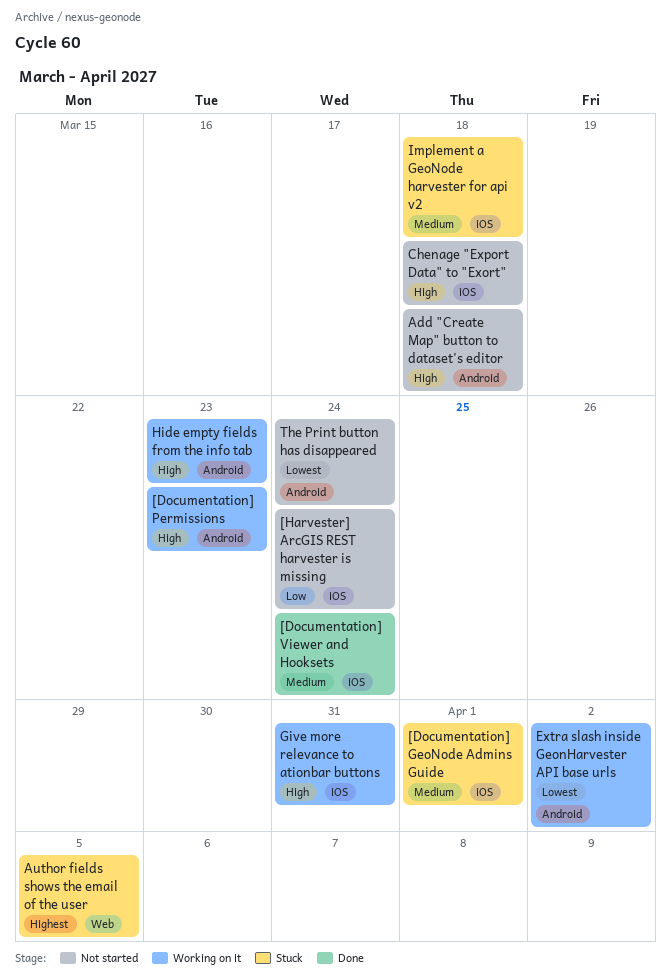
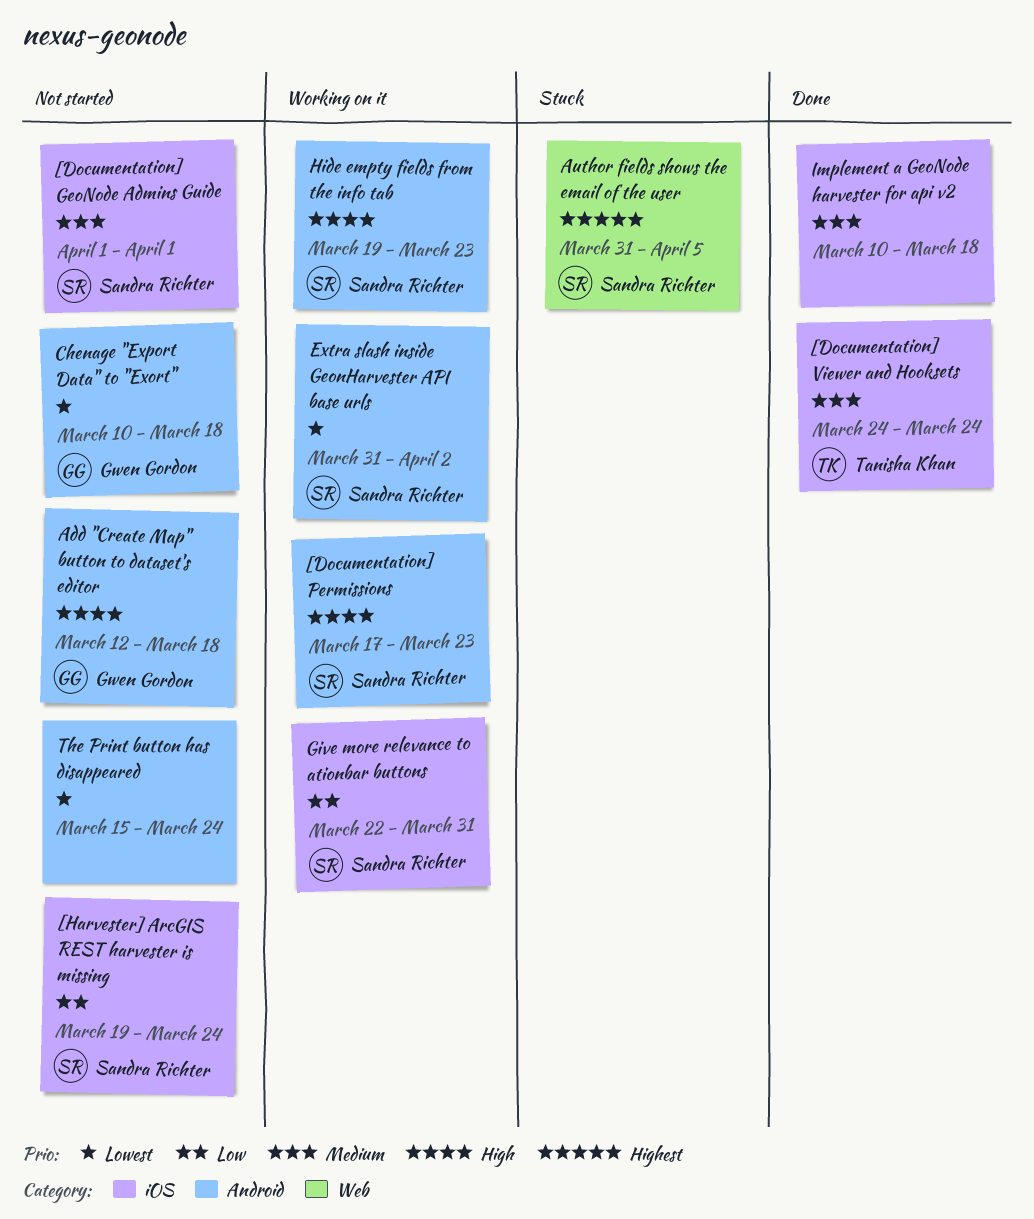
[Documentation] GeoNode Admins Guide, status: Stuck -> Not started
Chenage "Export Data" to "Exort", priority: High -> Lowest
Chenage "Export Data" to "Exort", label: iOS -> Android
Give more relevance to ationbar buttons, priority: High -> Low
Implement a GeoNode harvester for api v2, status: Stuck -> Done

